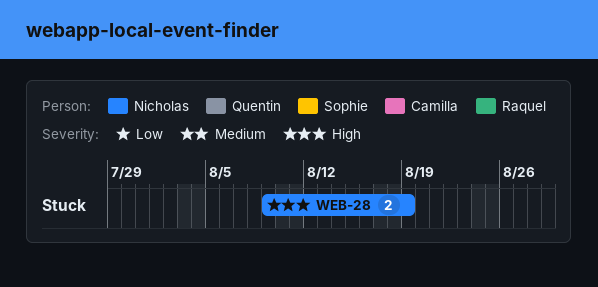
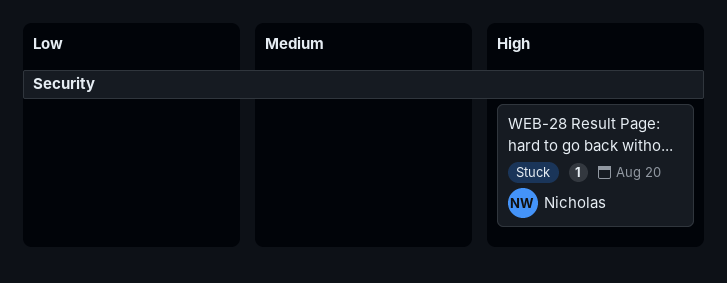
WEB-28, estimate: 2 -> 1
WEB-28, due: Aug 19 -> Aug 20

